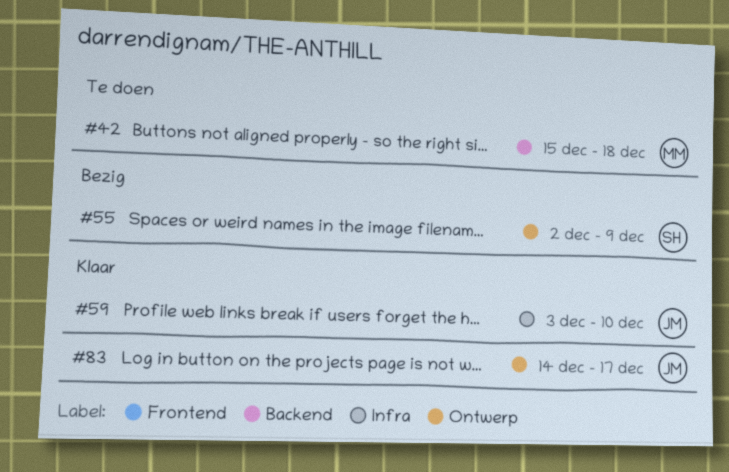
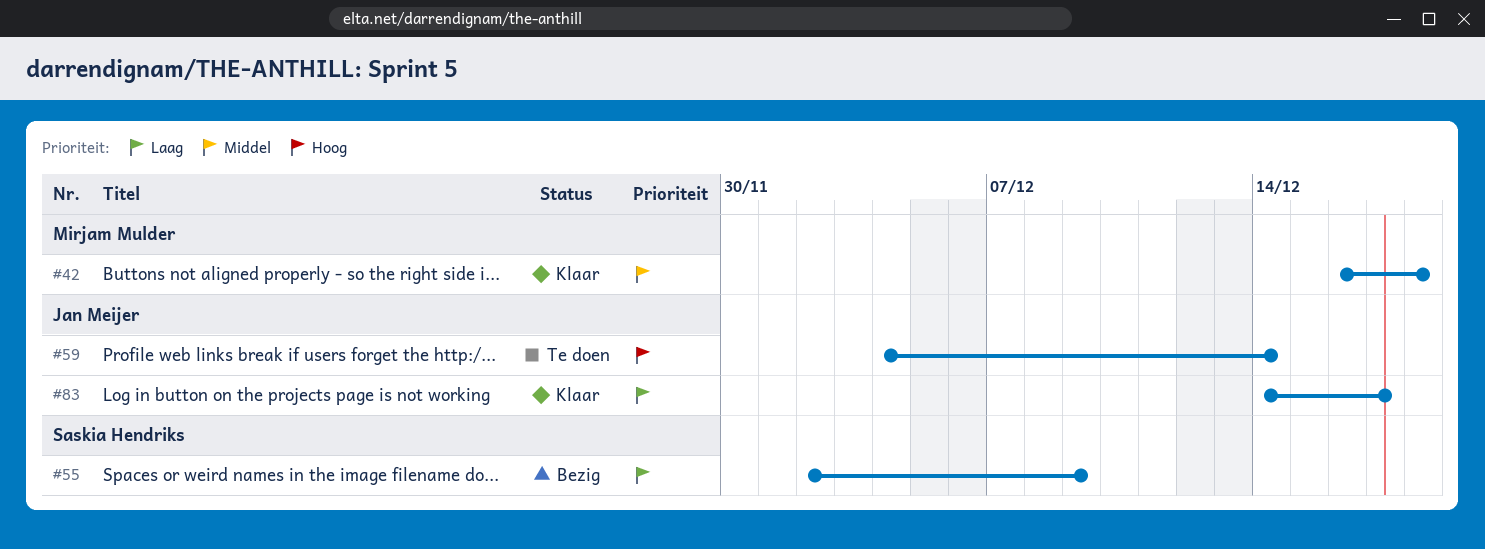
#42, status: Te doen -> Klaar
#42, start: Dec 15 -> Dec 16
#59, status: Klaar -> Te doen
#59, start: Dec 3 -> Dec 4
#59, due: Dec 10 -> Dec 14

